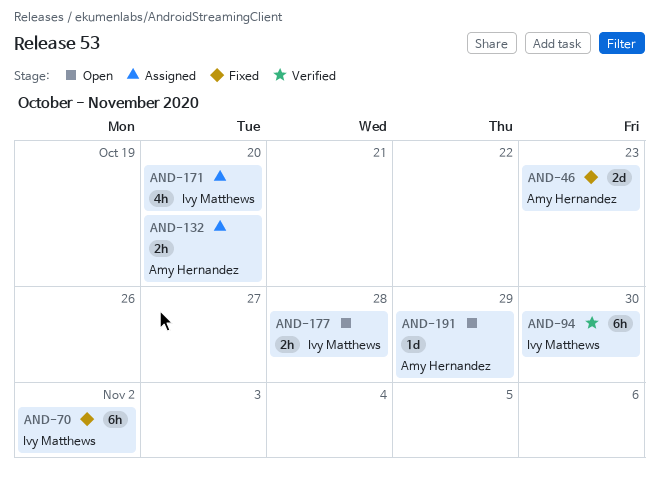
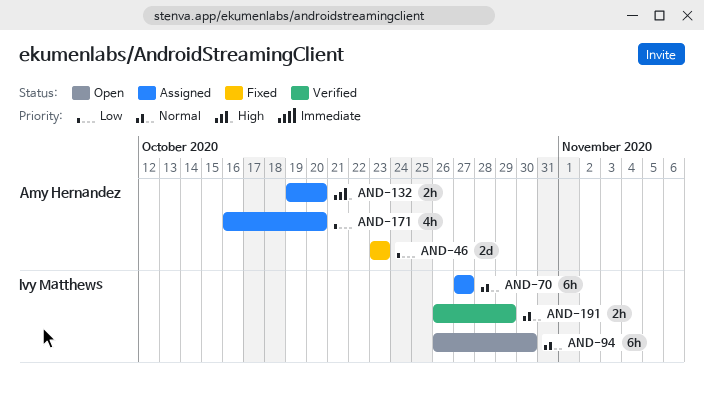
AND-70, status: Fixed -> Assigned
AND-70, due: Nov 2 -> Oct 27
AND-94, status: Verified -> Open
AND-171, owner: Ivy Matthews -> Amy Hernandez
AND-177: present -> none
AND-191, status: Open -> Verified
AND-191, owner: Amy Hernandez -> Ivy Matthews
AND-191, estimate: 1d -> 2h

